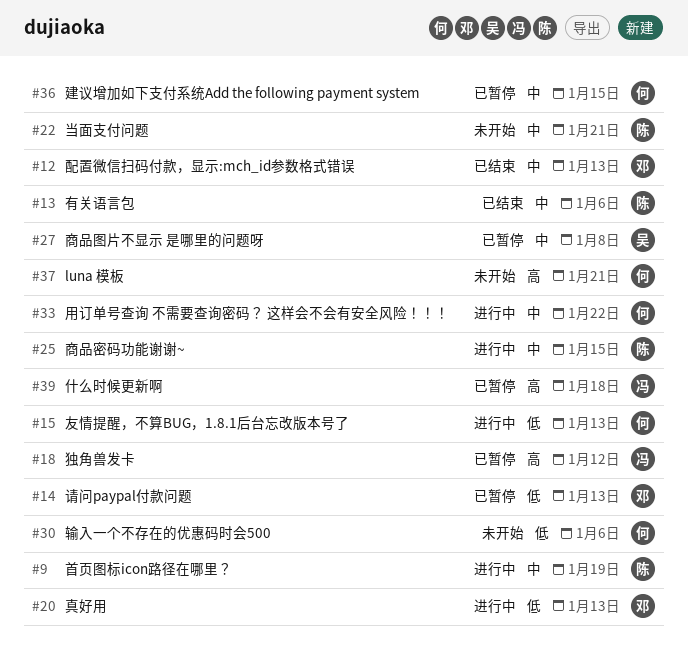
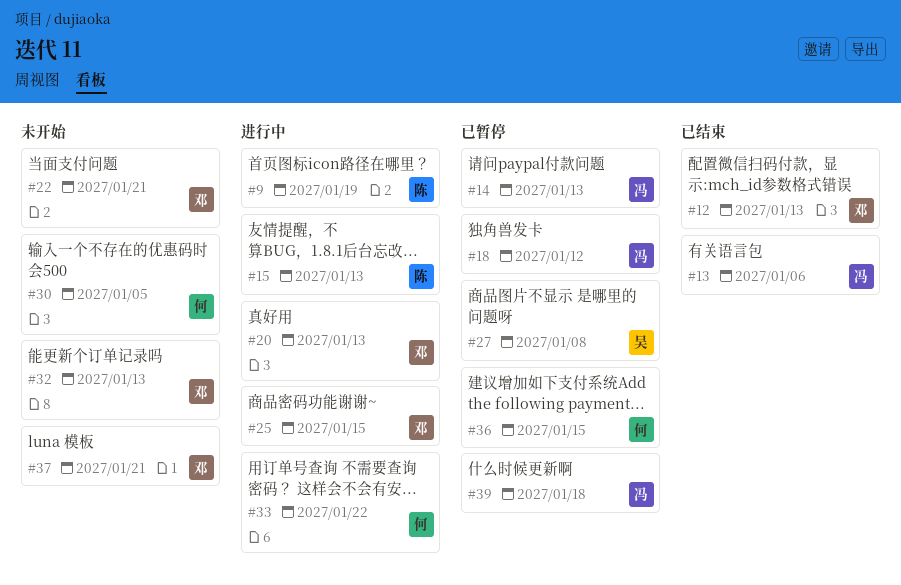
#13, owner: 陈 -> 冯
#14, owner: 邓 -> 冯
#15, owner: 何 -> 陈
#22, owner: 陈 -> 邓
#25, owner: 陈 -> 邓
#30, due: Jan 6 -> Jan 5
#32: none -> present
#37, owner: 何 -> 邓

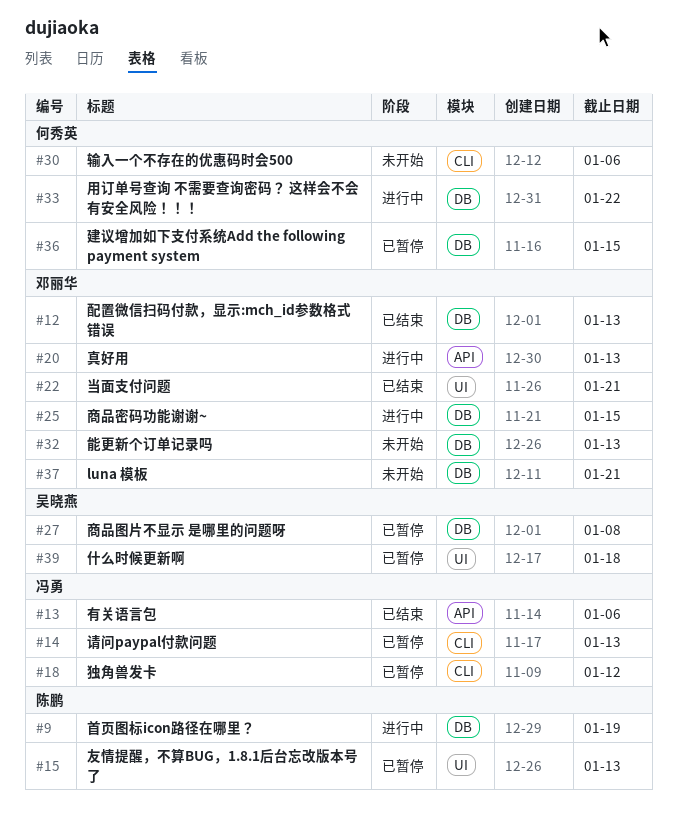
#15, status: 进行中 -> 已暂停
#22, status: 未开始 -> 已结束
#30, due: Jan 5 -> Jan 6
#39, owner: 冯勇 -> 吴晓燕

